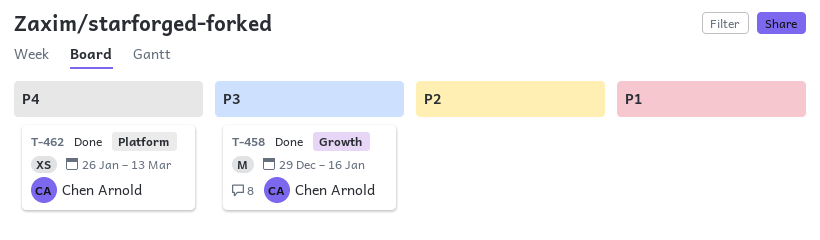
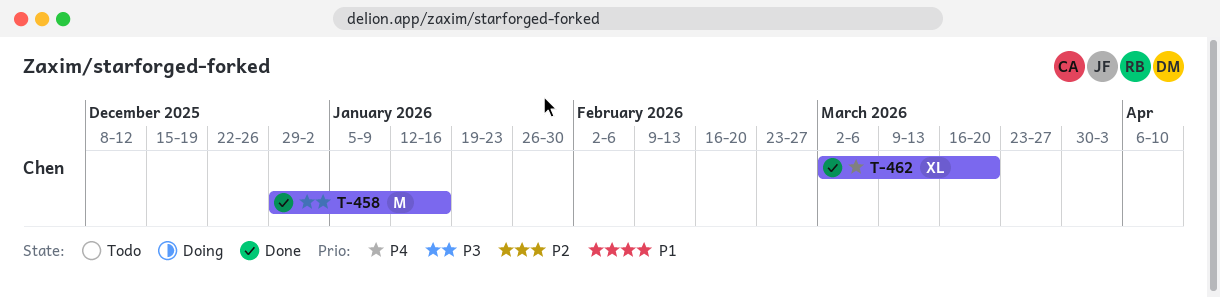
T-462, estimate: XS -> XL
T-462, start: Jan 26 -> Mar 2
T-462, due: Mar 13 -> Mar 20

